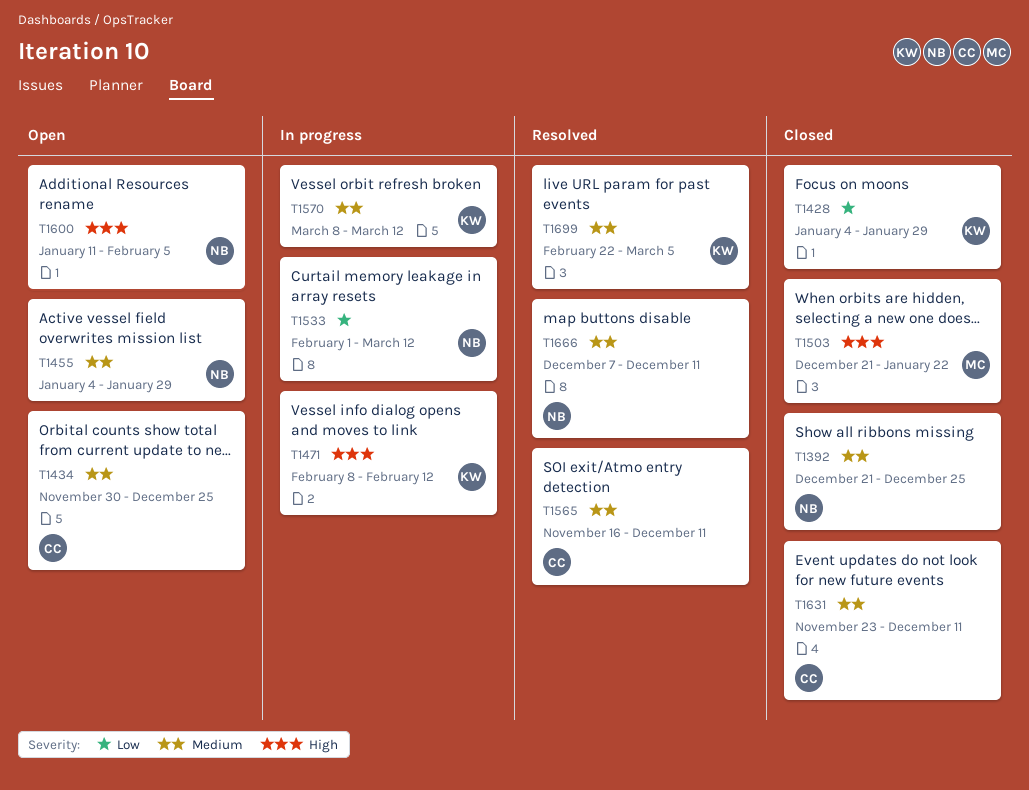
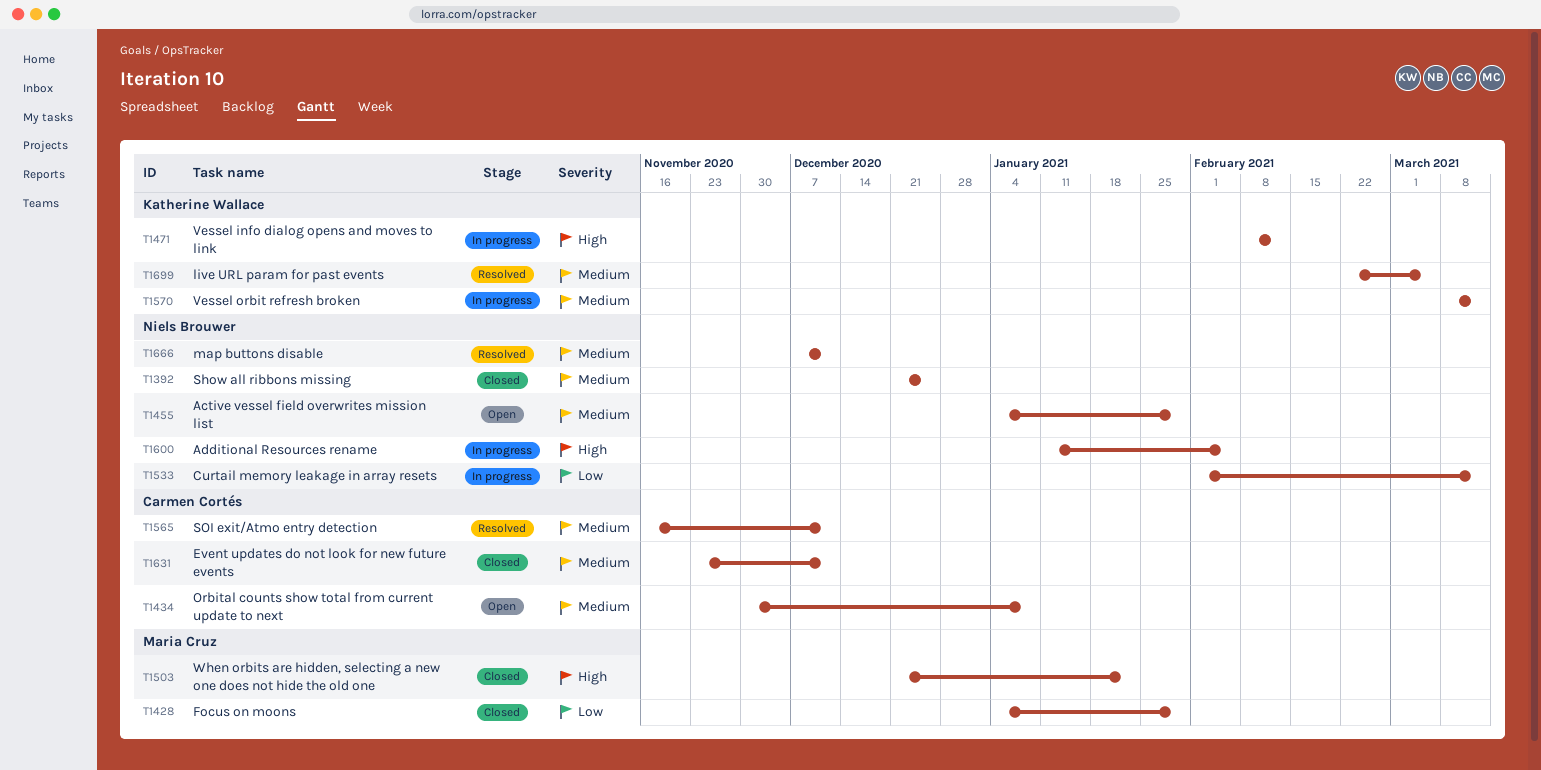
T1428, owner: Katherine Wallace -> Maria Cruz
T1434, due: Dec 25 -> Jan 8
T1600, status: Open -> In progress

